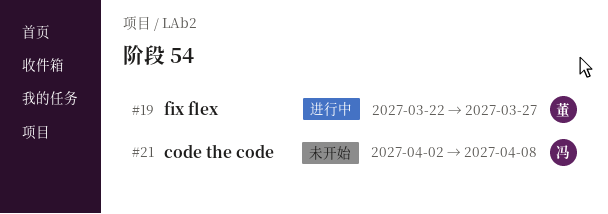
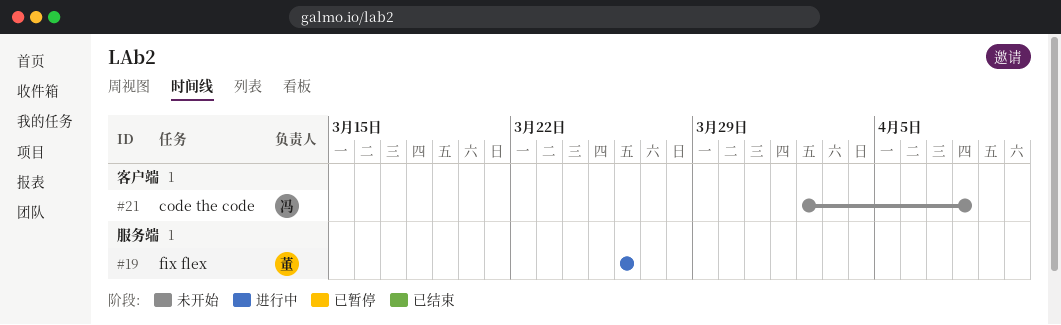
#19, start: Mar 22 -> Mar 26
#19, due: Mar 27 -> Mar 26

